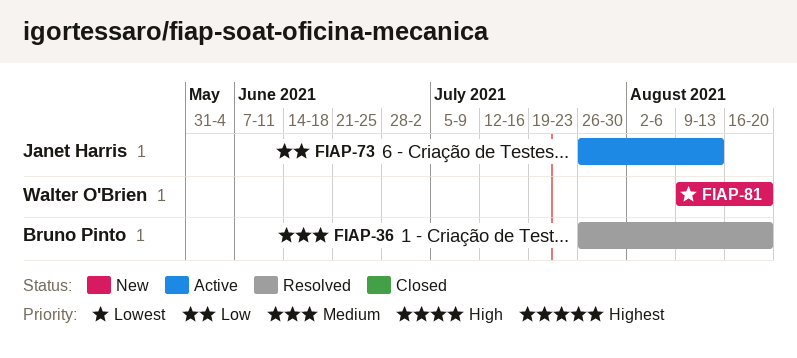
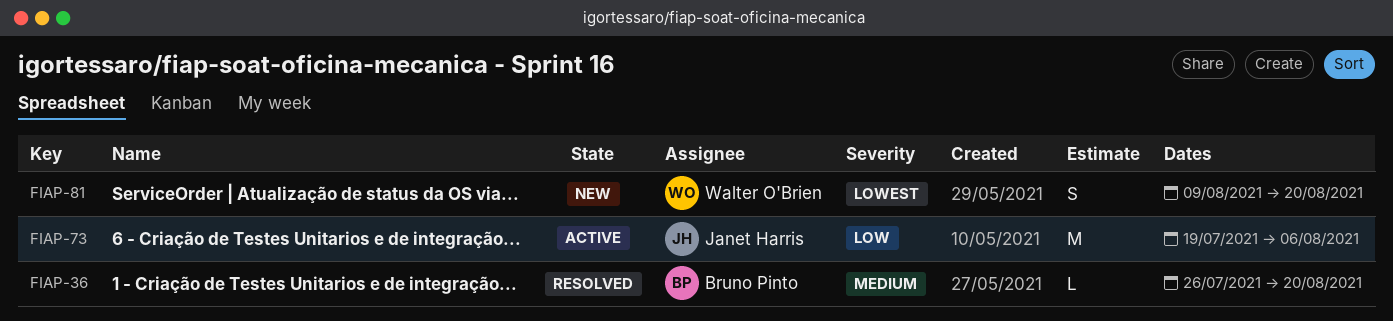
FIAP-73, start: Jul 26 -> Jul 19
FIAP-73, due: Aug 13 -> Aug 6

